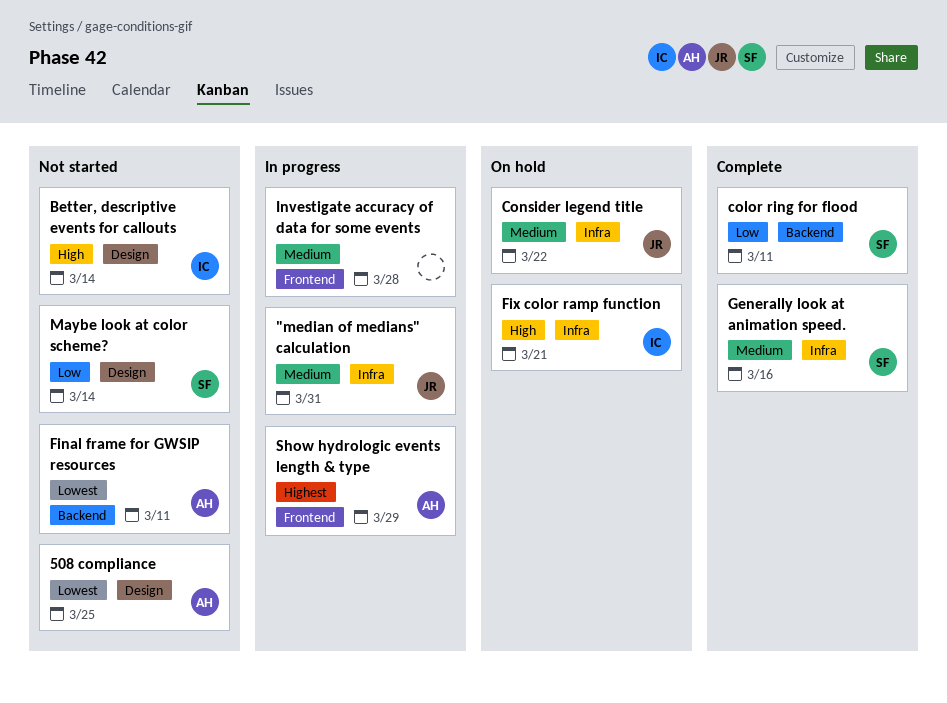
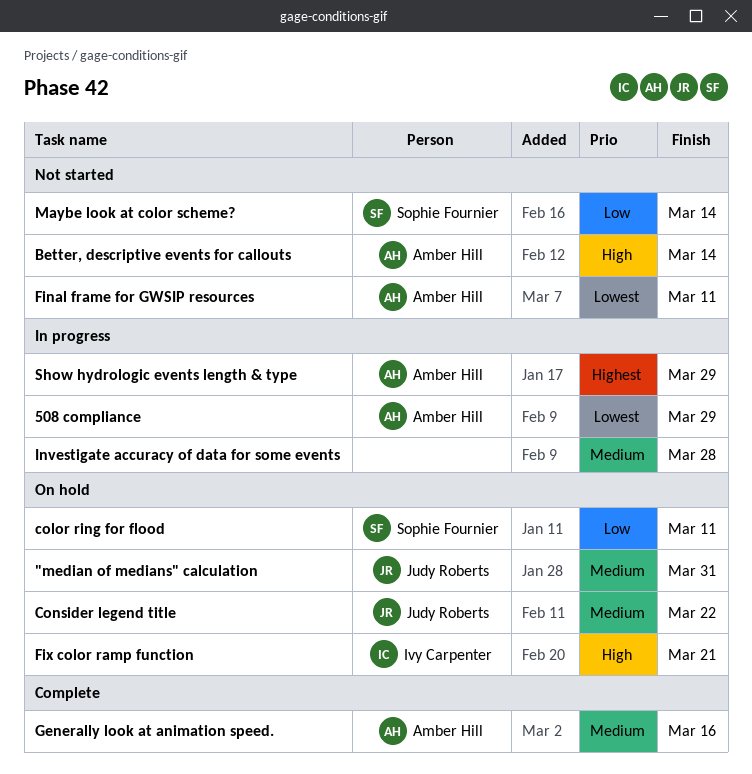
"median of medians" calculation, status: In progress -> On hold
508 compliance, status: Not started -> In progress
508 compliance, due: Mar 25 -> Mar 29
Better, descriptive events for callouts, owner: Ivy Carpenter -> Amber Hill
color ring for flood, status: Complete -> On hold
Generally look at animation speed., owner: Sophie Fournier -> Amber Hill

